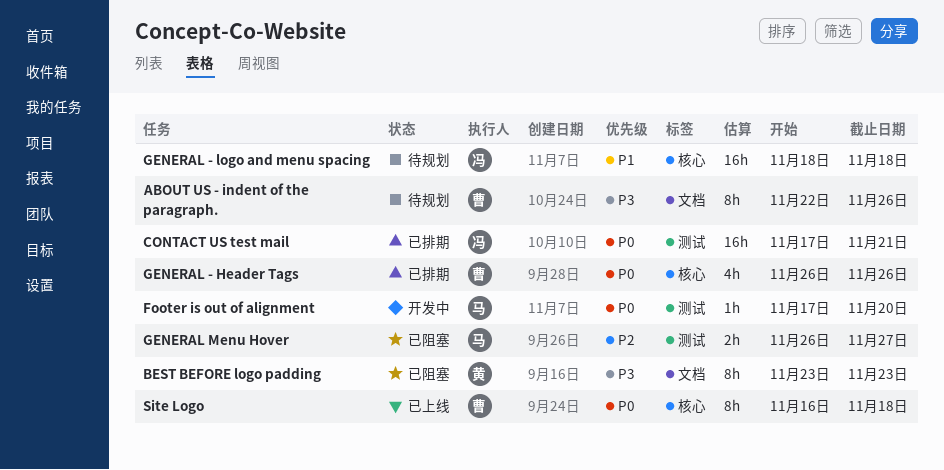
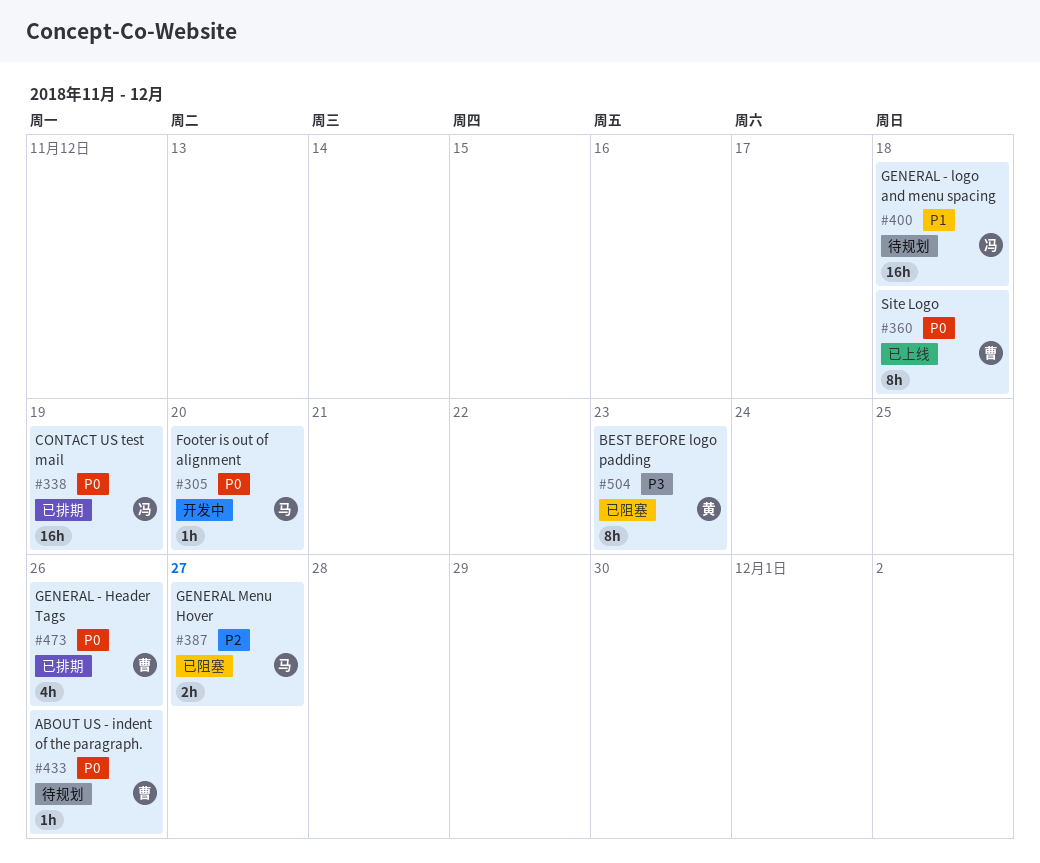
ABOUT US - indent of the paragraph., priority: P3 -> P0
ABOUT US - indent of the paragraph., estimate: 8h -> 1h
CONTACT US test mail, due: Nov 21 -> Nov 19

